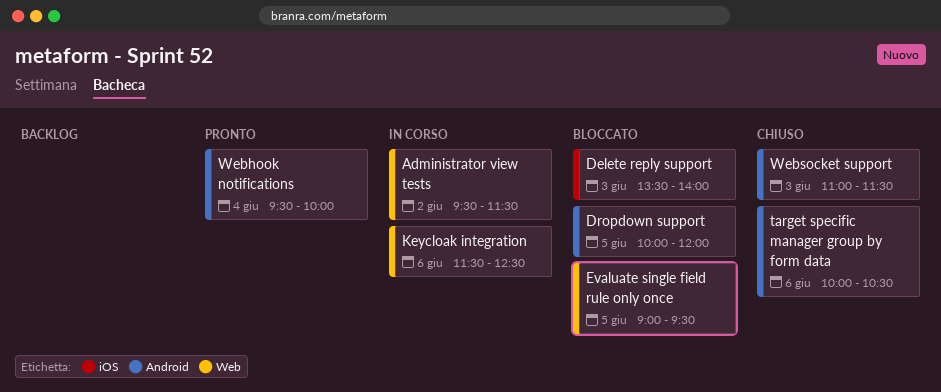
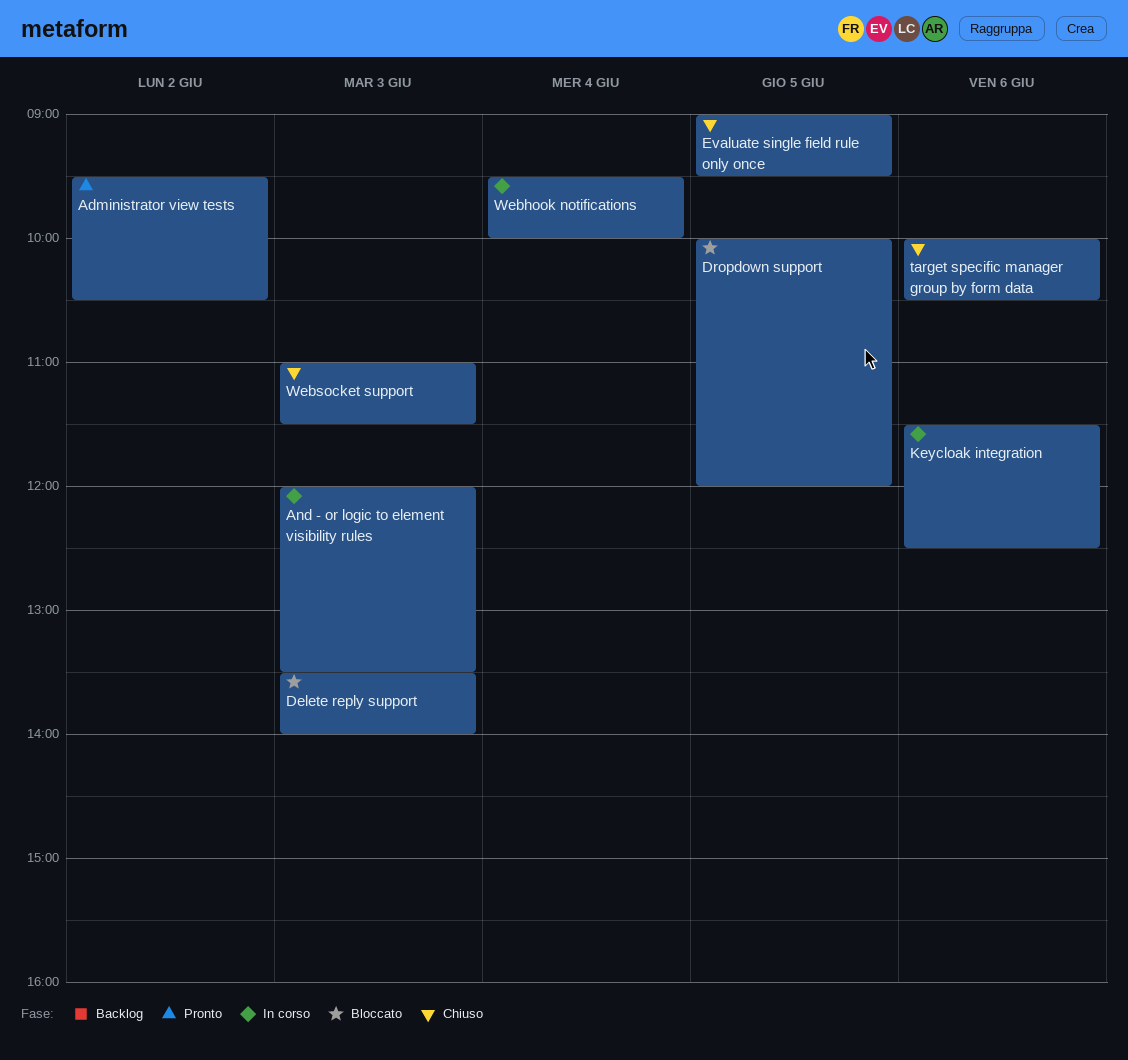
Administrator view tests, status: In corso -> Pronto
Administrator view tests, ends: 11:30 -> 10:30
And - or logic to element visibility rules: none -> present
Evaluate single field rule only once, status: Bloccato -> Chiuso
Webhook notifications, status: Pronto -> In corso

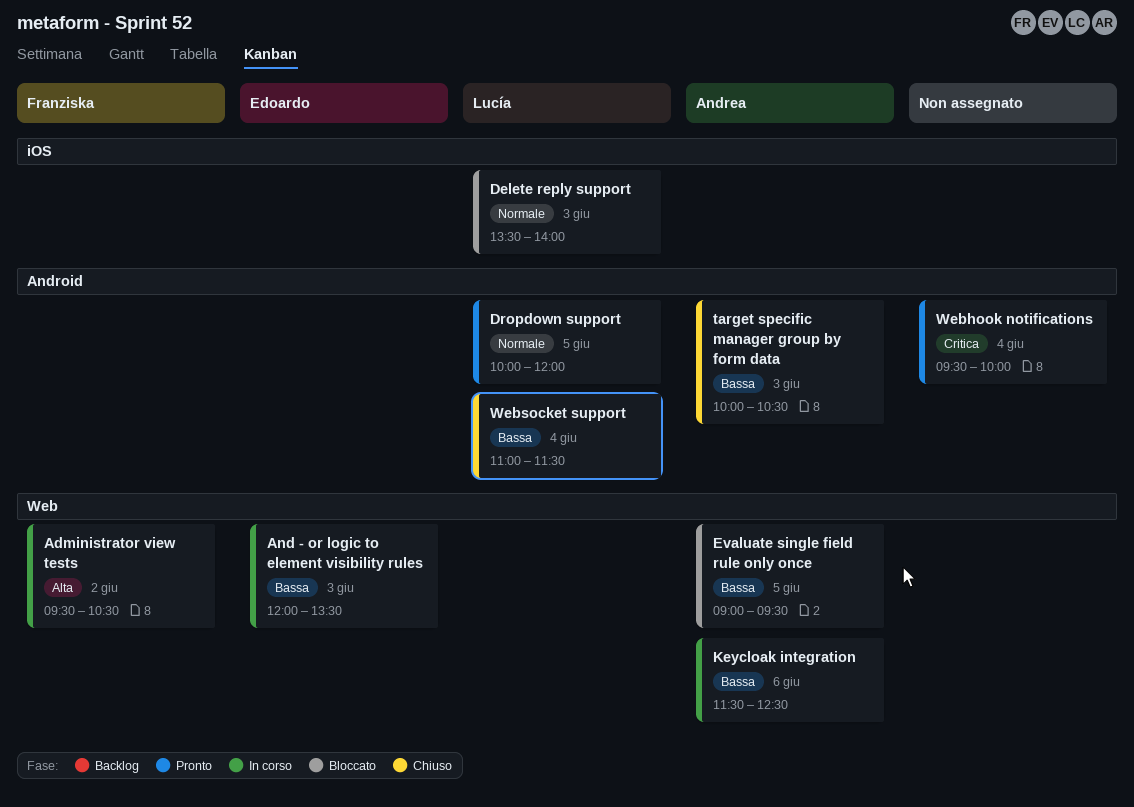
Administrator view tests, status: Pronto -> In corso
Dropdown support, status: Bloccato -> Pronto
Evaluate single field rule only once, status: Chiuso -> Bloccato
target specific manager group by form data, day: Jun 6 -> Jun 3
Webhook notifications, status: In corso -> Pronto
Websocket support, day: Jun 3 -> Jun 4

